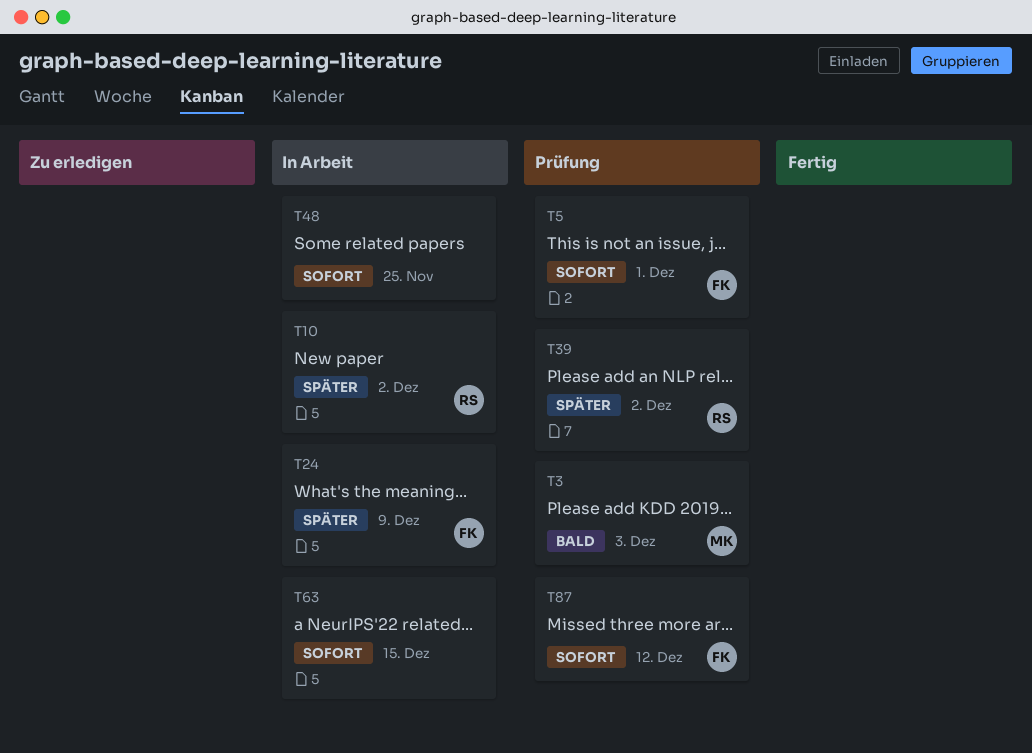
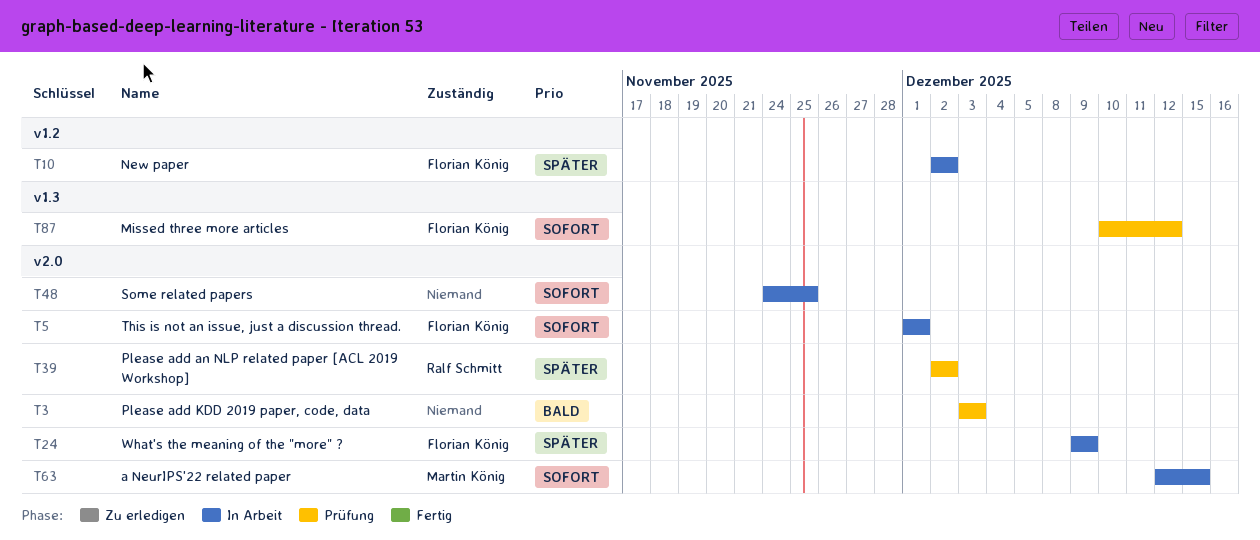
T3, owner: Martin König -> none
T5, status: Prüfung -> In Arbeit
T10, owner: Ralf Schmitt -> Florian König
T63, owner: none -> Martin König

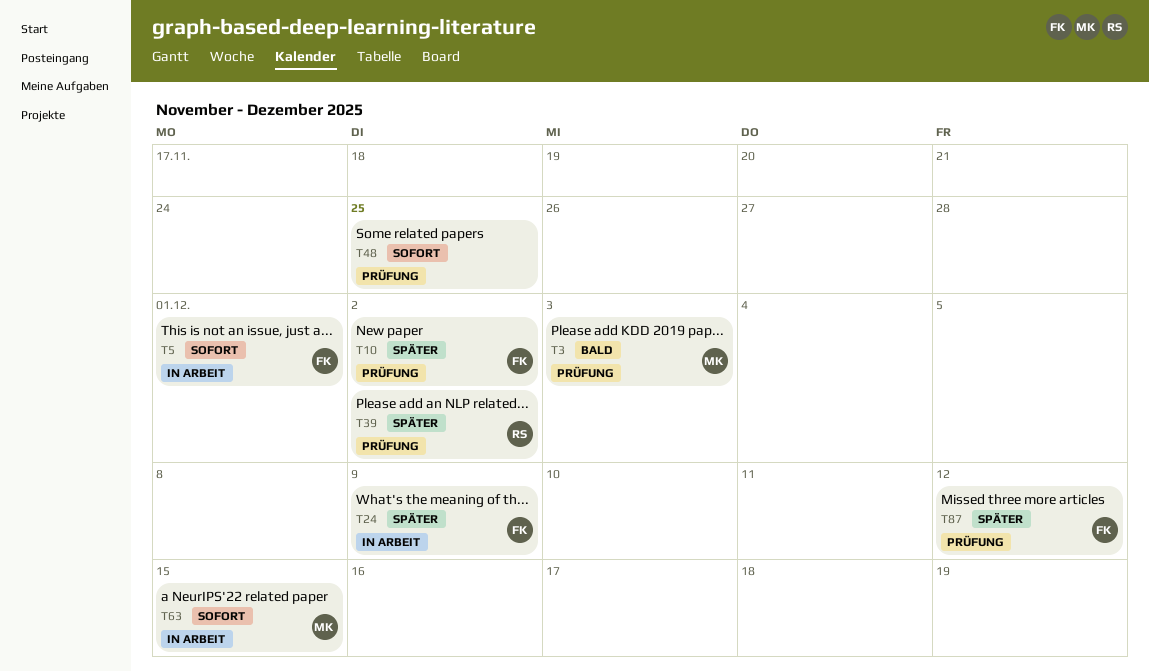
T3, owner: none -> Martin König
T10, status: In Arbeit -> Prüfung
T48, status: In Arbeit -> Prüfung
T87, priority: Sofort -> Später

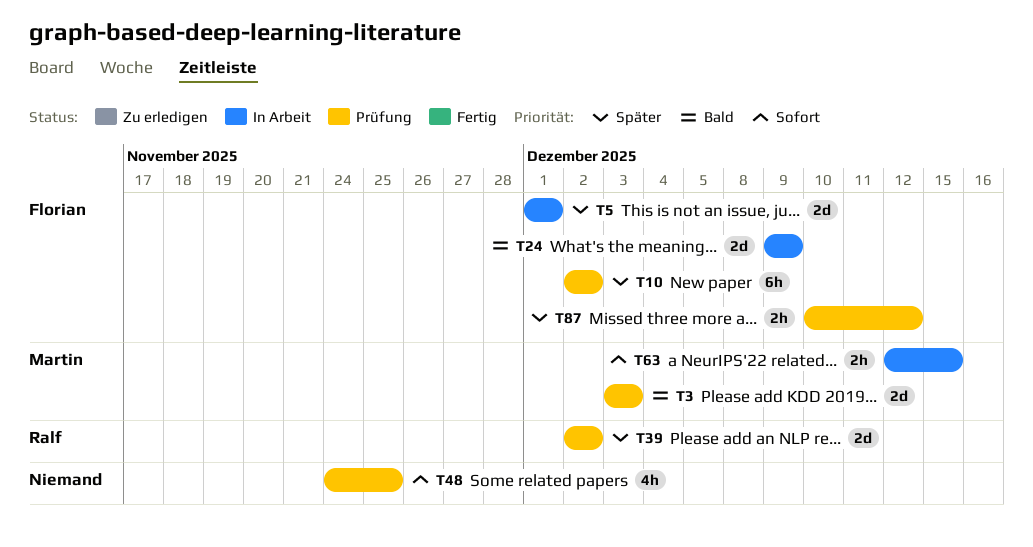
T5, priority: Sofort -> Später
T24, priority: Später -> Bald

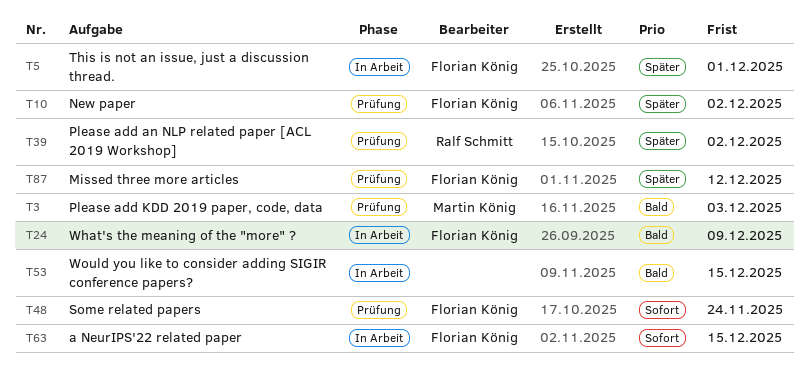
T48, owner: none -> Florian König
T48, due: Nov 25 -> Nov 24
T53: none -> present
T63, owner: Martin König -> Florian König

